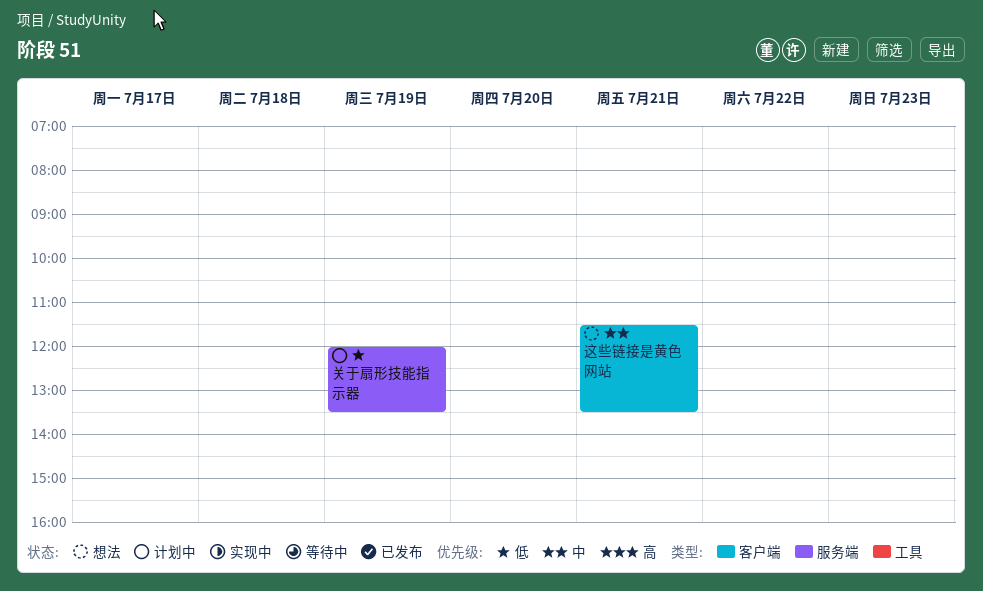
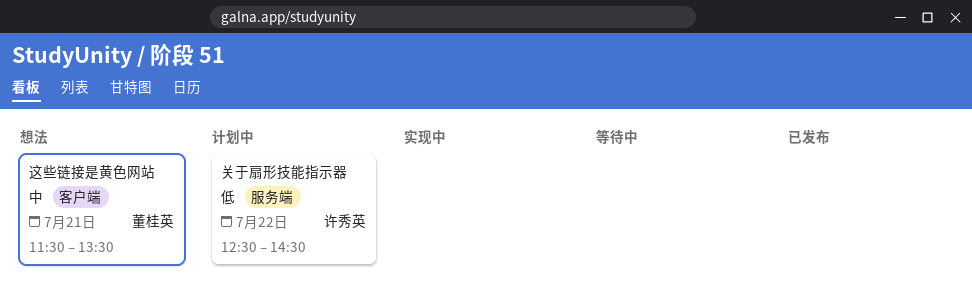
关于扇形技能指示器, day: Jul 19 -> Jul 22
关于扇形技能指示器, begins: 12:00 -> 12:30
关于扇形技能指示器, ends: 13:30 -> 14:30

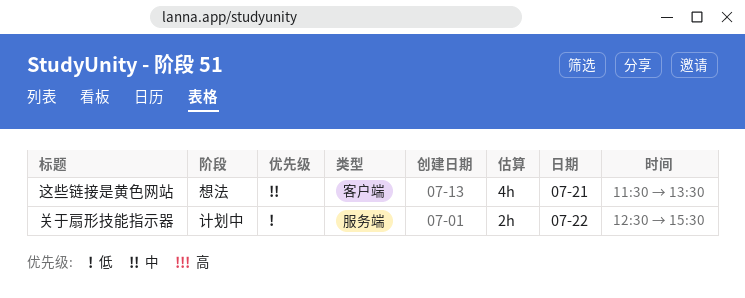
关于扇形技能指示器, ends: 14:30 -> 15:30

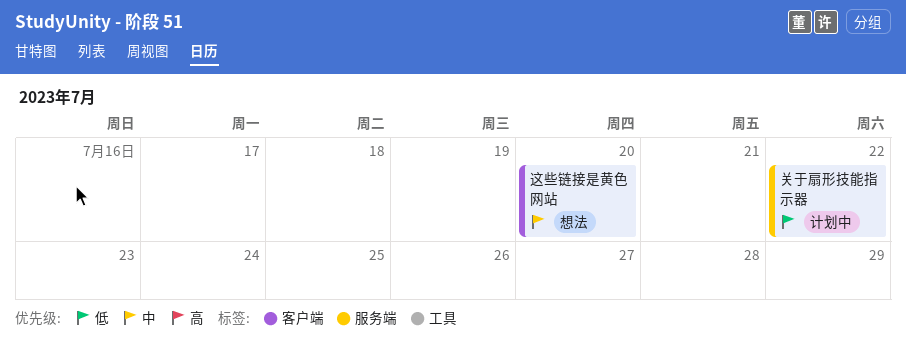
这些链接是黄色网站, day: Jul 21 -> Jul 20

